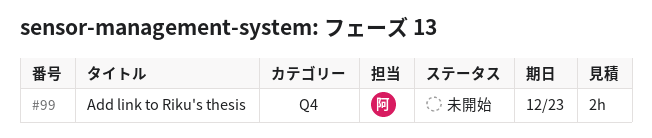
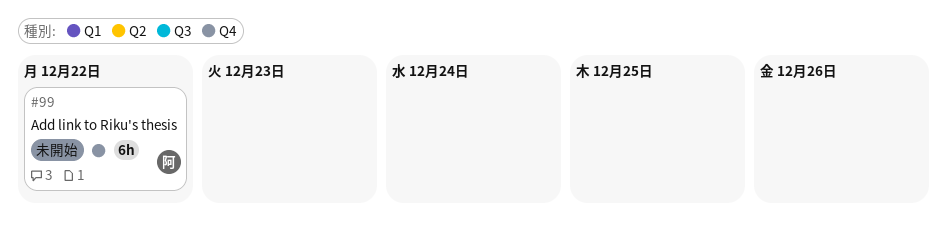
#99, estimate: 2h -> 6h
#99, due: Dec 23 -> Dec 22

